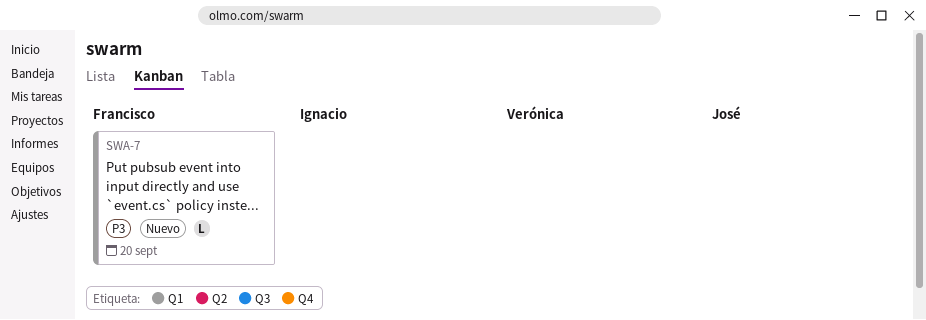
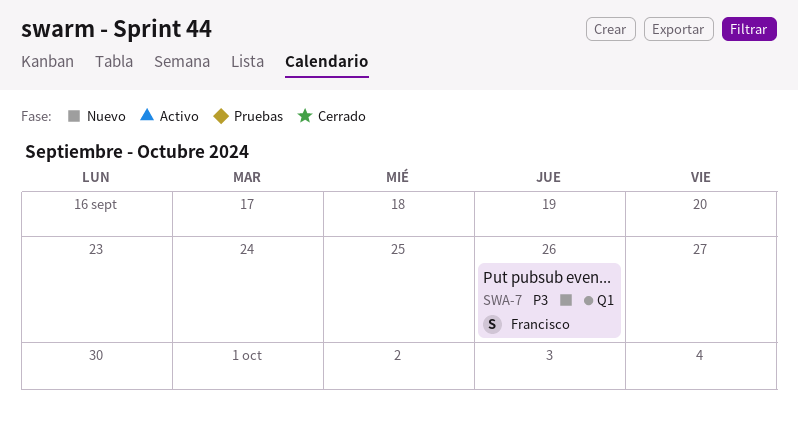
SWA-7, estimate: L -> S
SWA-7, due: Sep 20 -> Sep 26

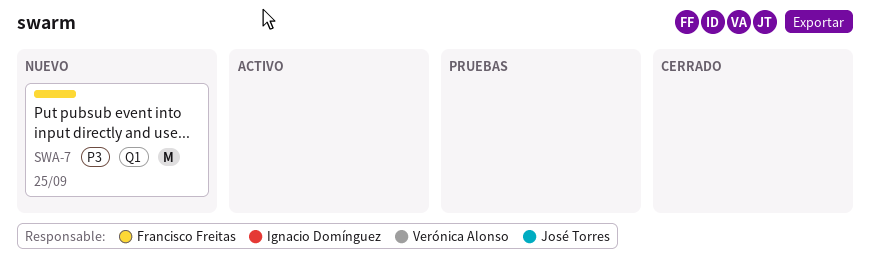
SWA-7, estimate: S -> M
SWA-7, due: Sep 26 -> Sep 25

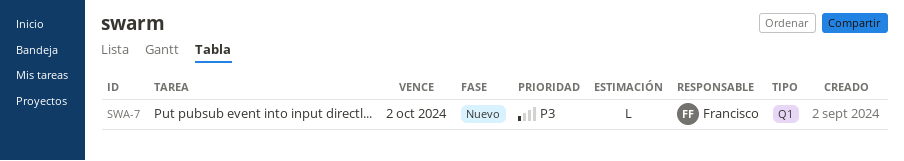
SWA-7, estimate: M -> L
SWA-7, due: Sep 25 -> Oct 2

